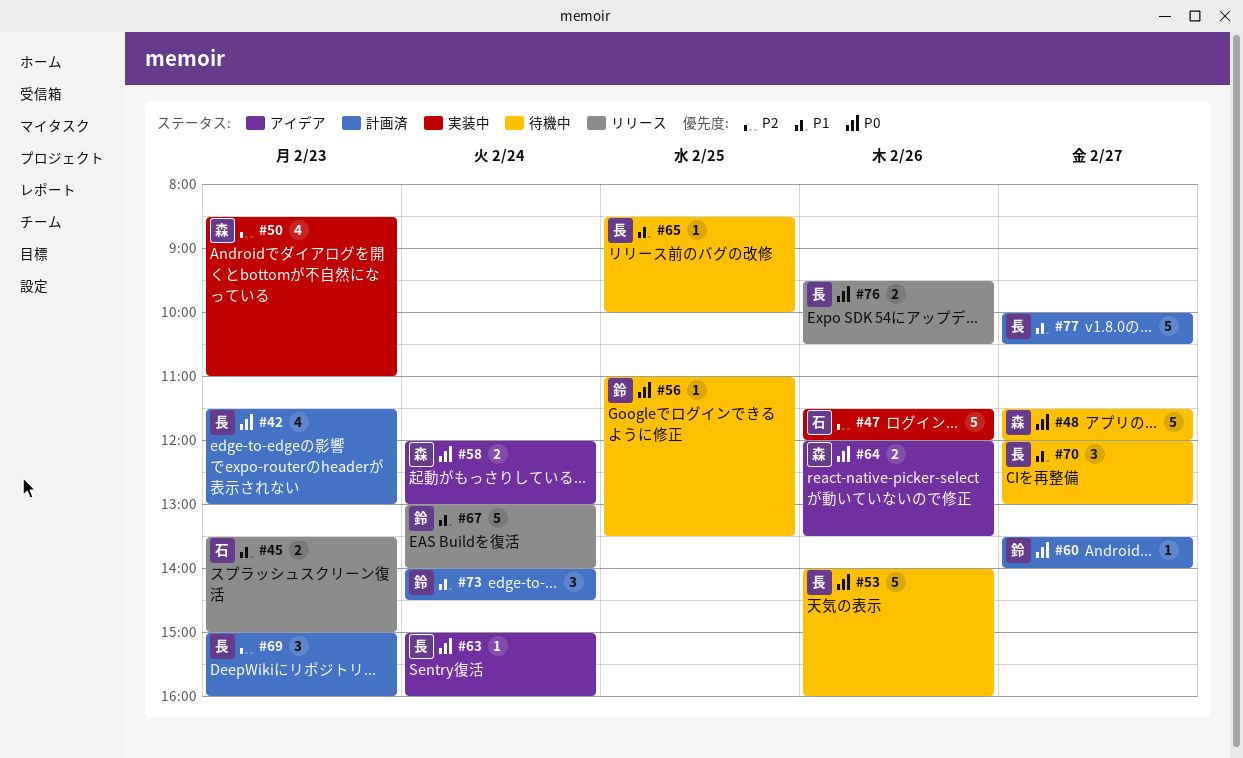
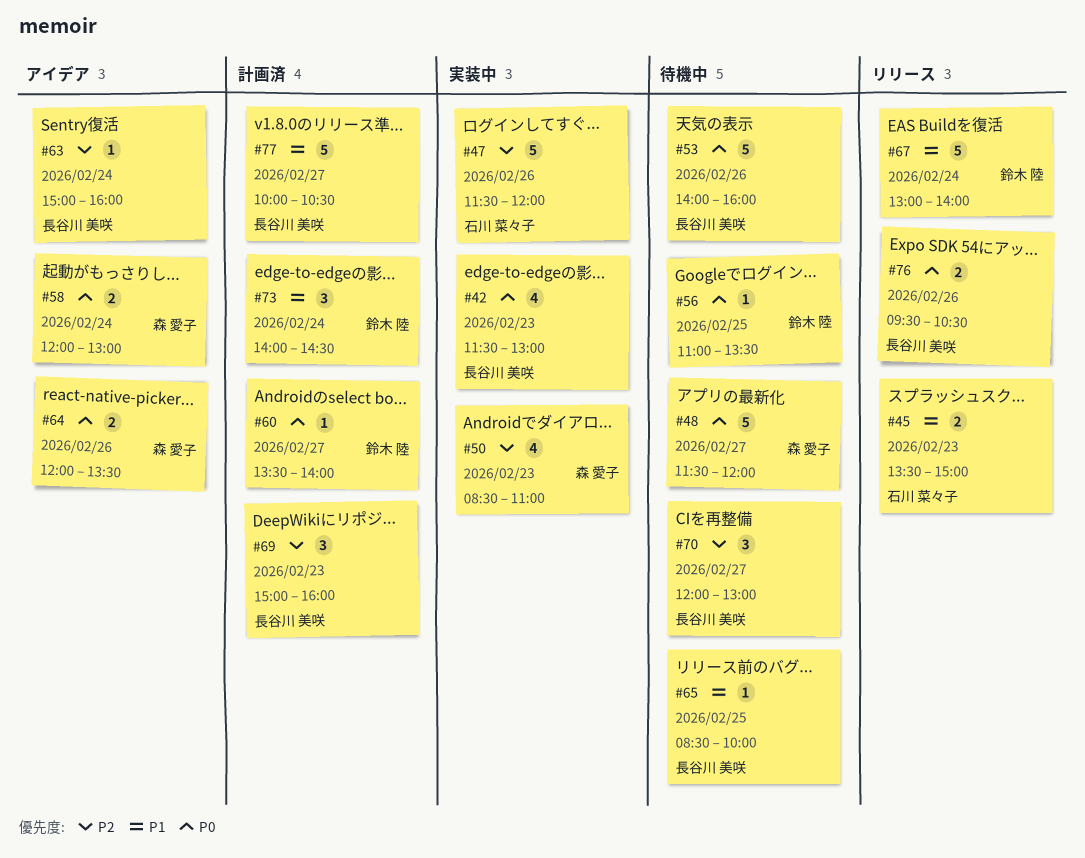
#42, status: 計画済 -> 実装中
#63, priority: P0 -> P2
#70, priority: P1 -> P2

